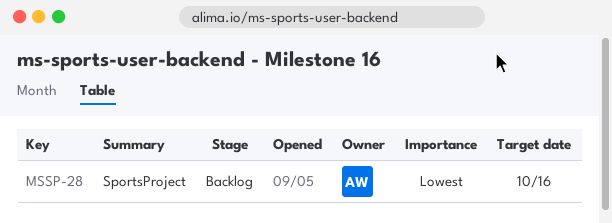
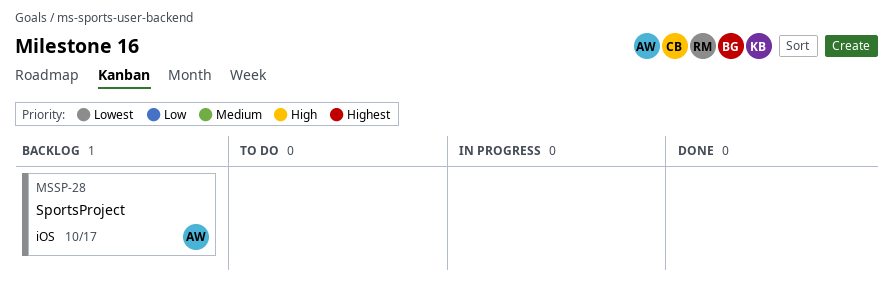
MSSP-28, due: Oct 16 -> Oct 17

